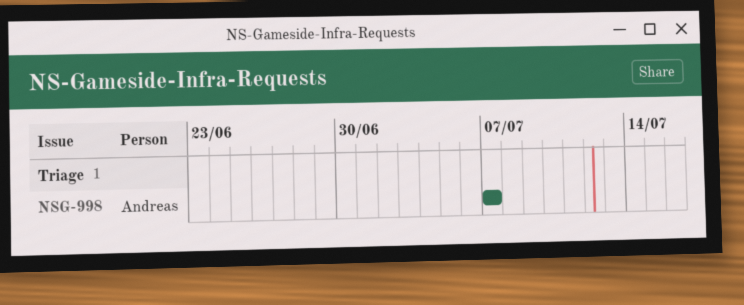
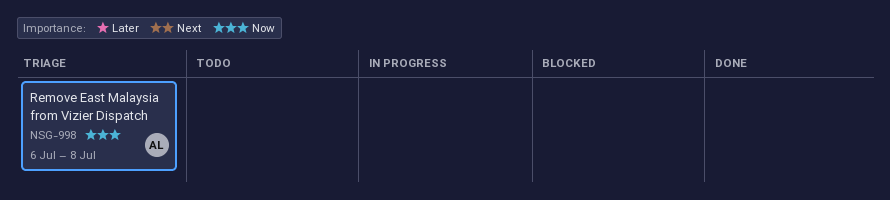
NSG-998, start: Jul 7 -> Jul 6
NSG-998, due: Jul 7 -> Jul 8

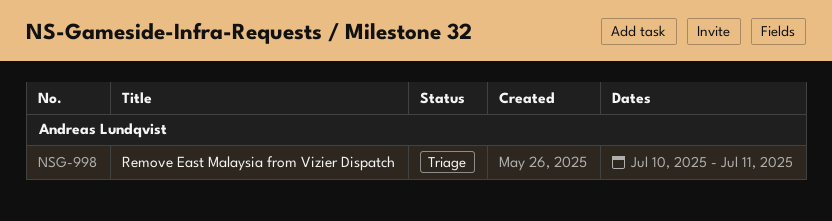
NSG-998, start: Jul 6 -> Jul 10
NSG-998, due: Jul 8 -> Jul 11

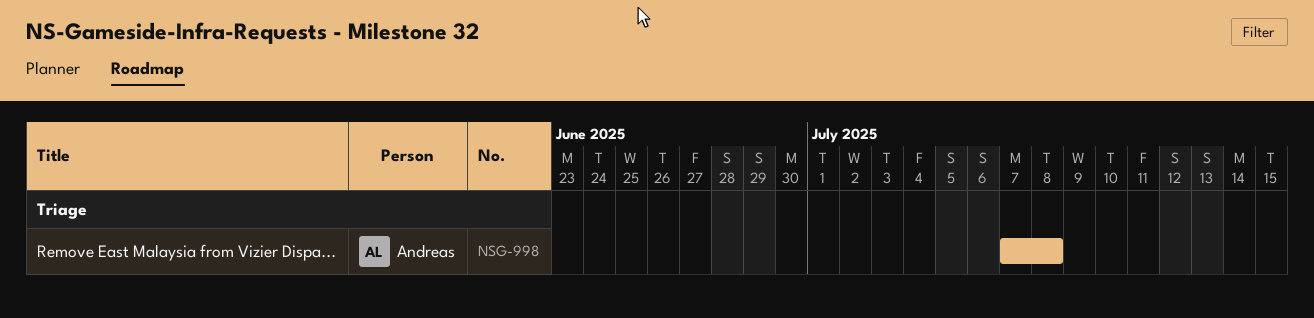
NSG-998, start: Jul 10 -> Jul 7
NSG-998, due: Jul 11 -> Jul 8

